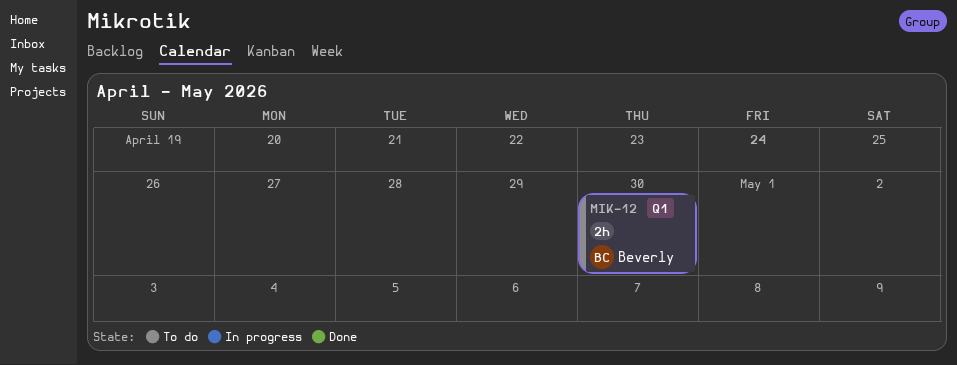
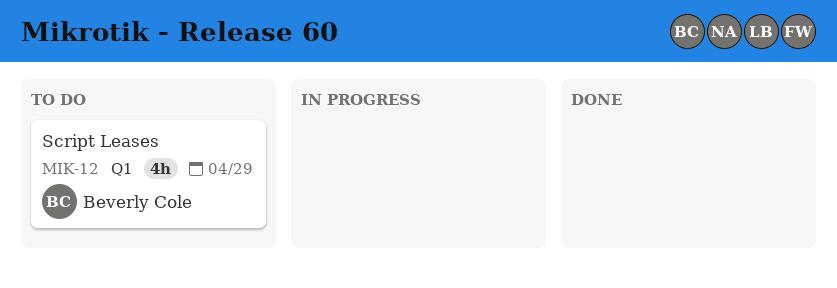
MIK-12, estimate: 2h -> 4h
MIK-12, due: Apr 30 -> Apr 29

